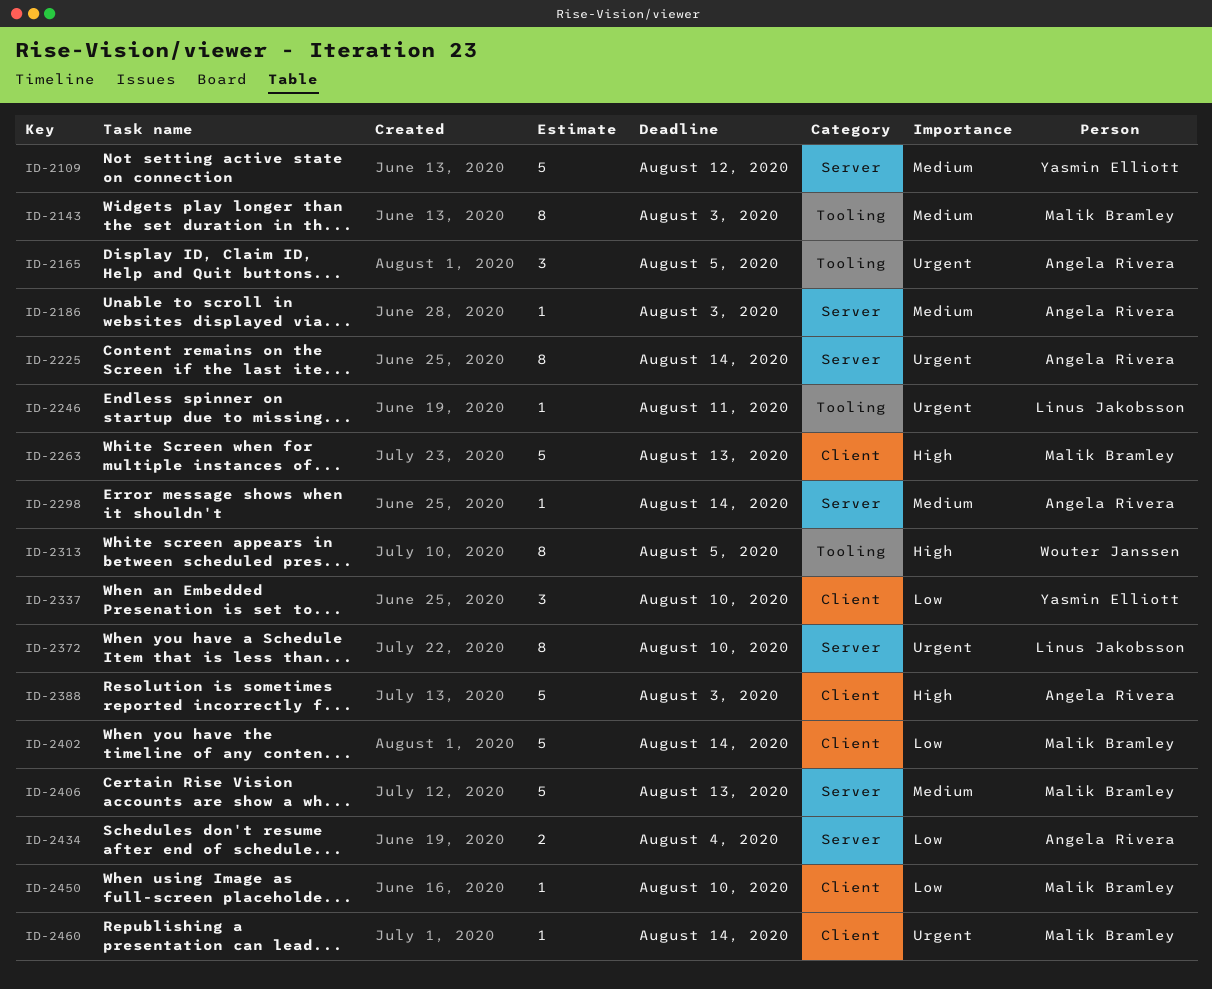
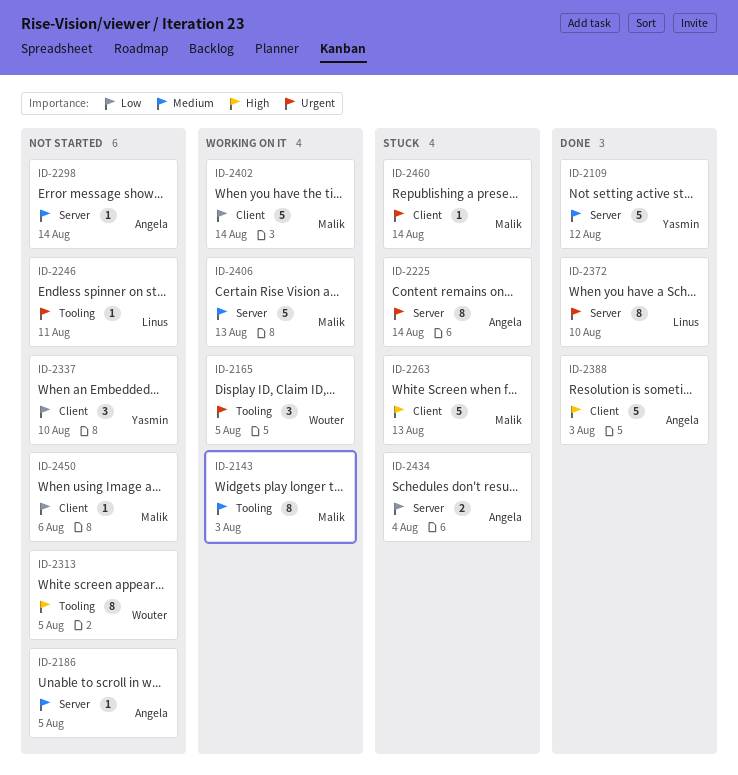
ID-2165, owner: Angela Rivera -> Wouter Janssen
ID-2186, due: Aug 3 -> Aug 5
ID-2450, due: Aug 10 -> Aug 6

